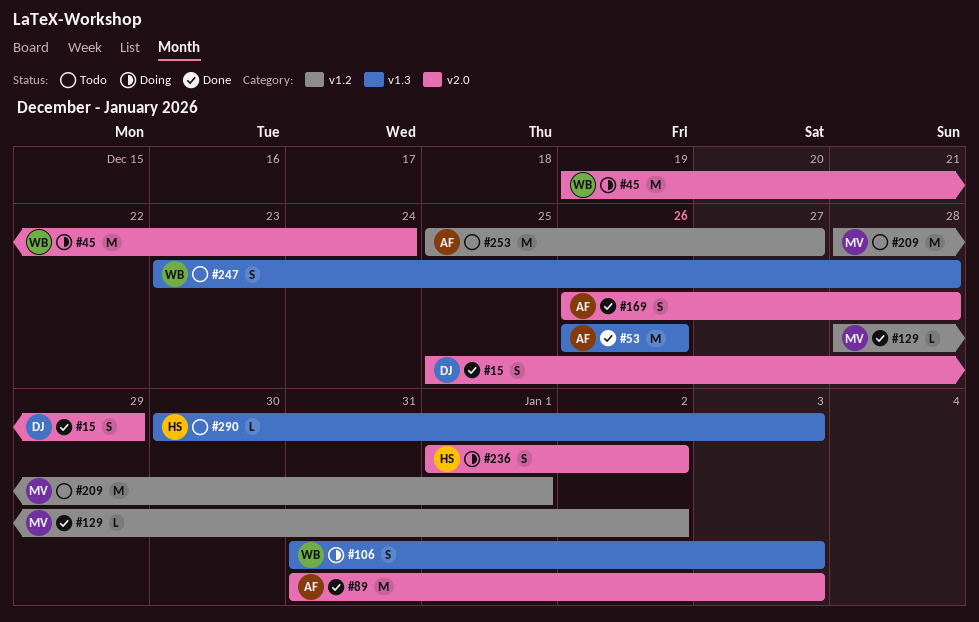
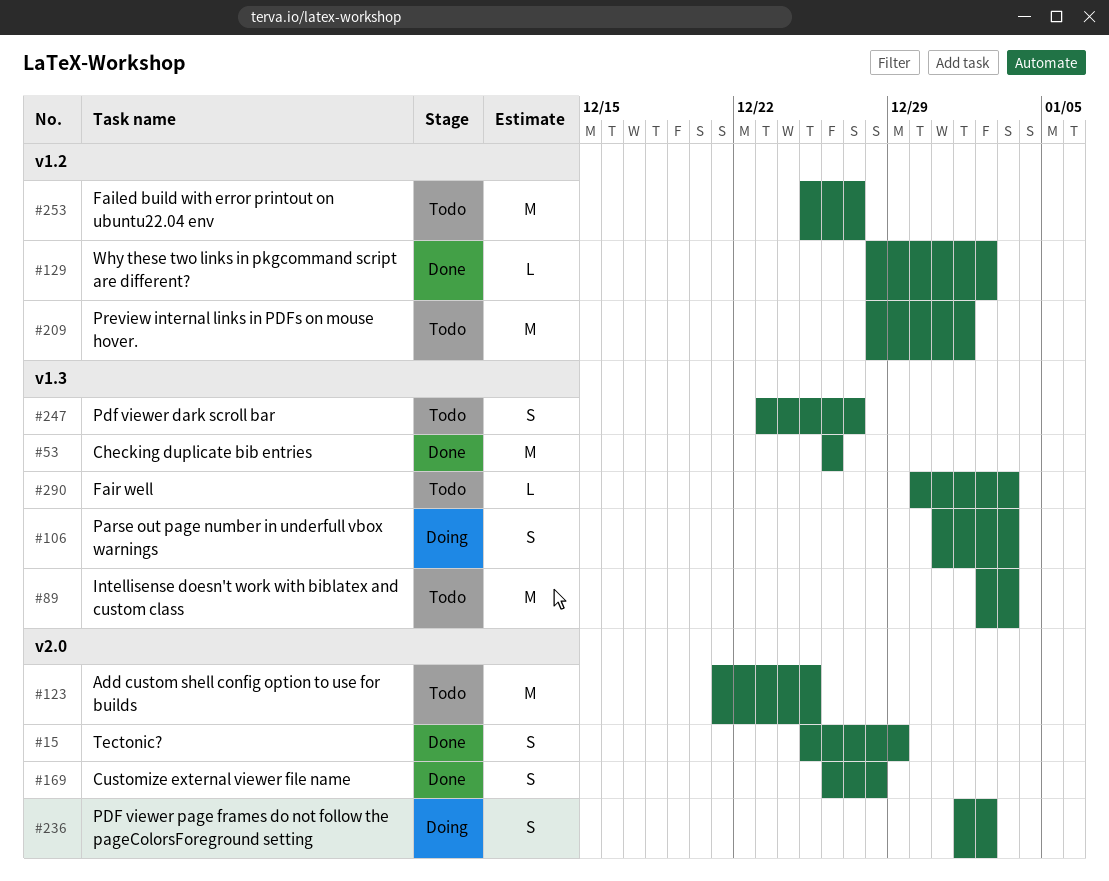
#45: present -> none
#89, status: Done -> Todo
#89, label: v2.0 -> v1.3
#89, start: Dec 31 -> Jan 2
#123: none -> present
#247, due: Dec 28 -> Dec 27

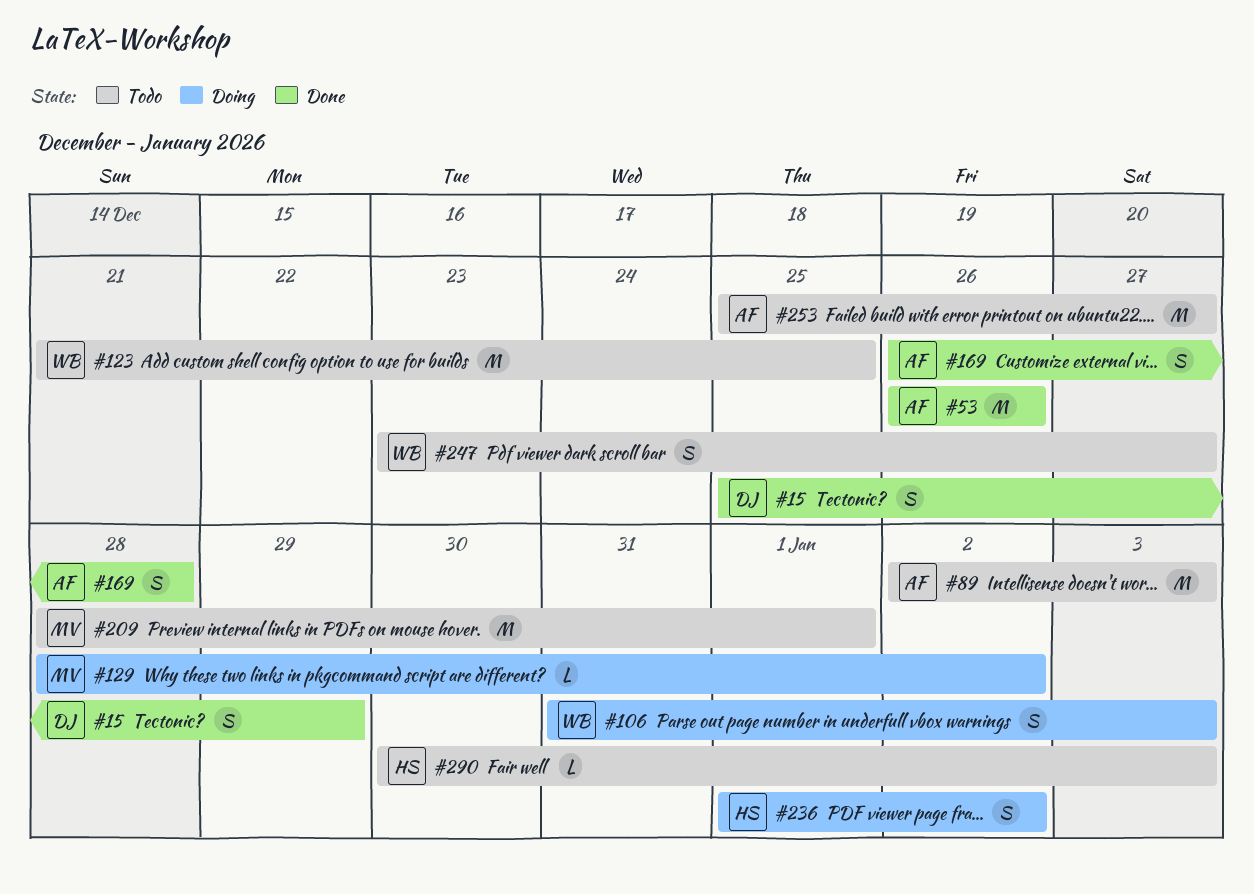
#129, status: Done -> Doing

